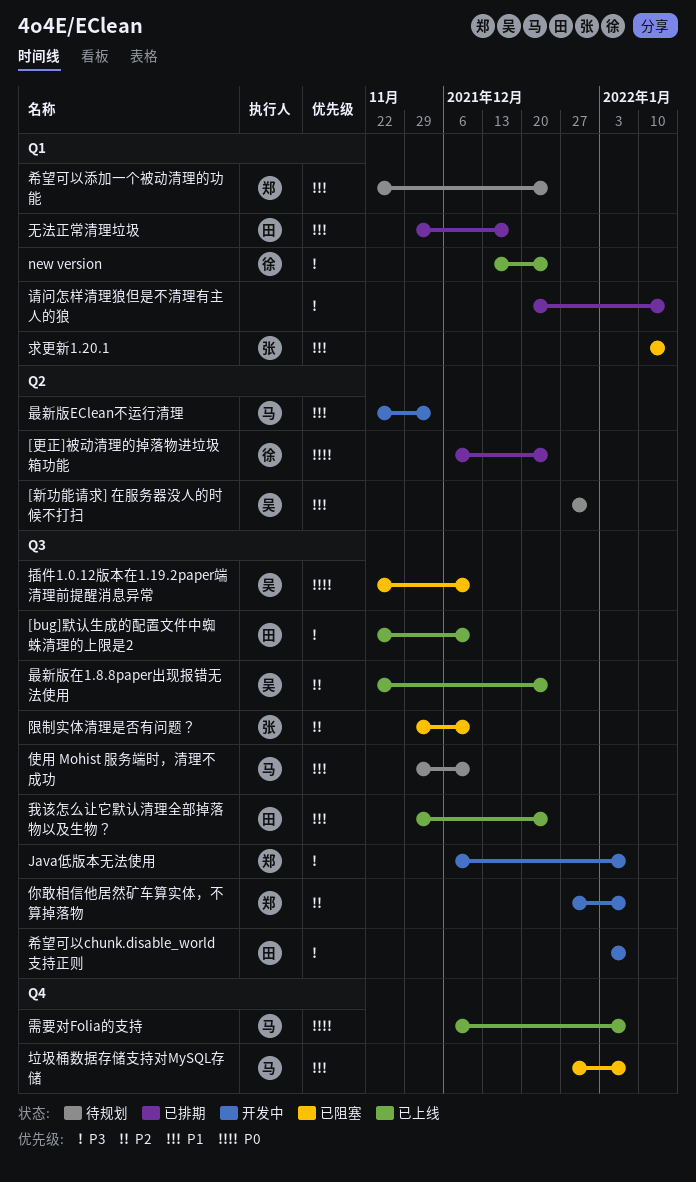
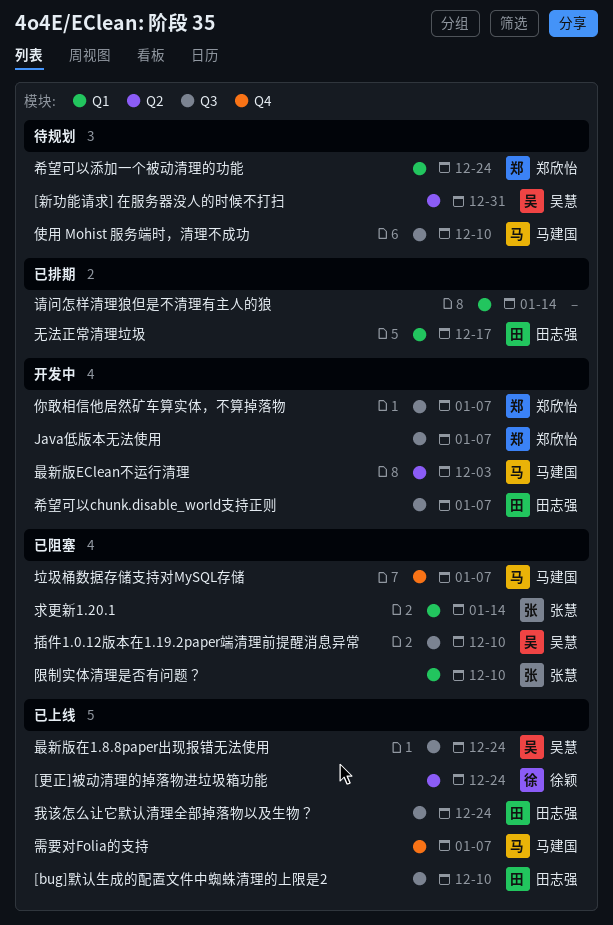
[更正]被动清理的掉落物进垃圾箱功能, status: 已排期 -> 已上线
new version: present -> none
限制实体清理是否有问题？, label: Q3 -> Q1

